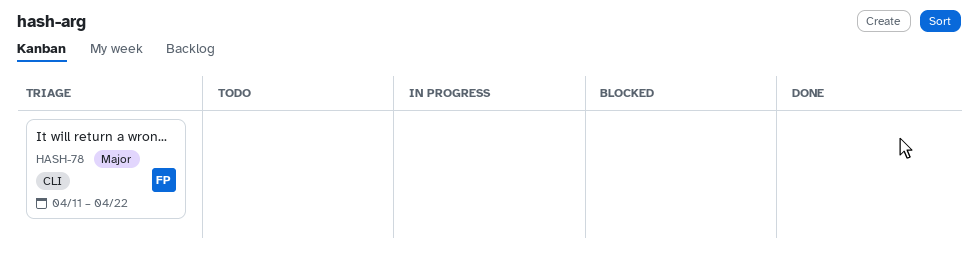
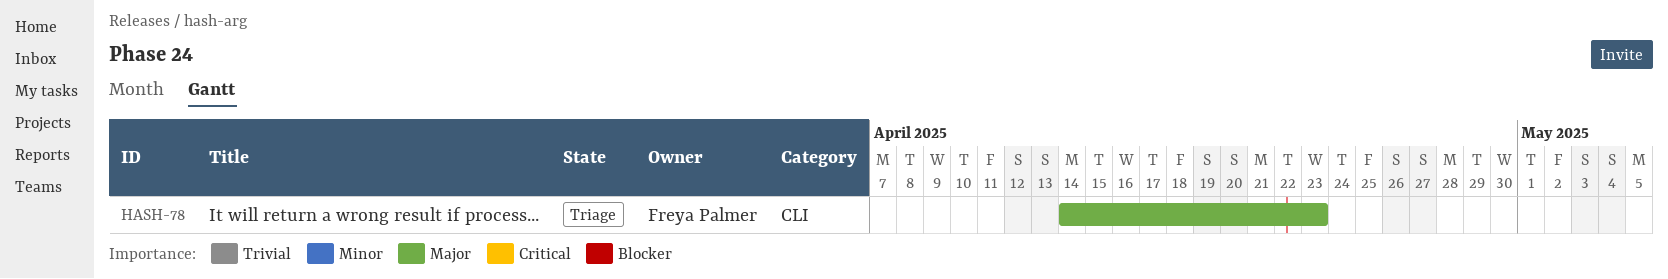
HASH-78, start: Apr 11 -> Apr 14
HASH-78, due: Apr 22 -> Apr 23

